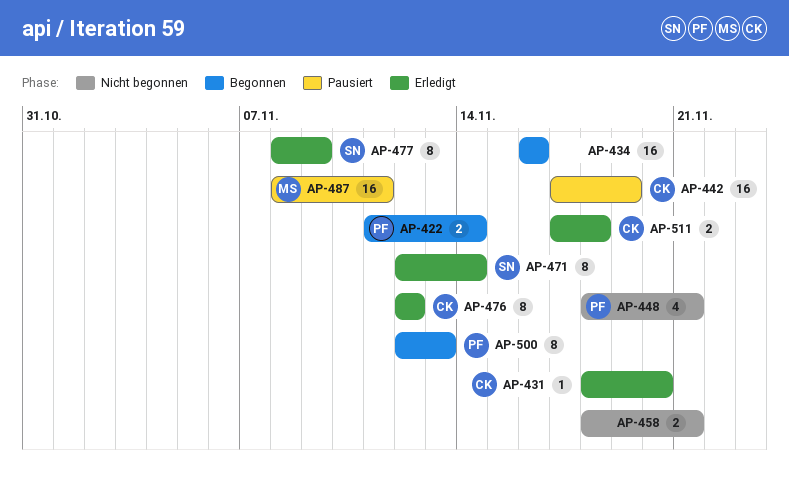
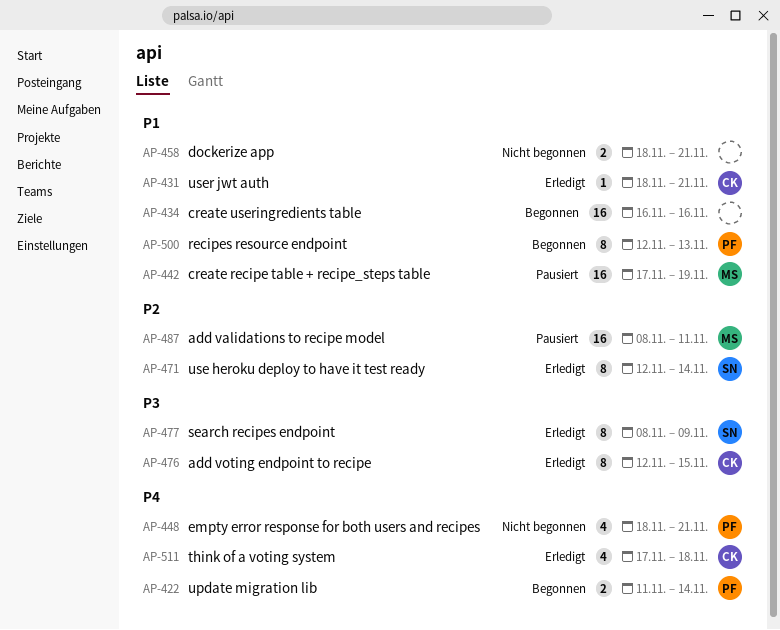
AP-431, due: Nov 20 -> Nov 21
AP-442, owner: CK -> MS
AP-476, due: Nov 12 -> Nov 15
AP-511, estimate: 2 -> 4

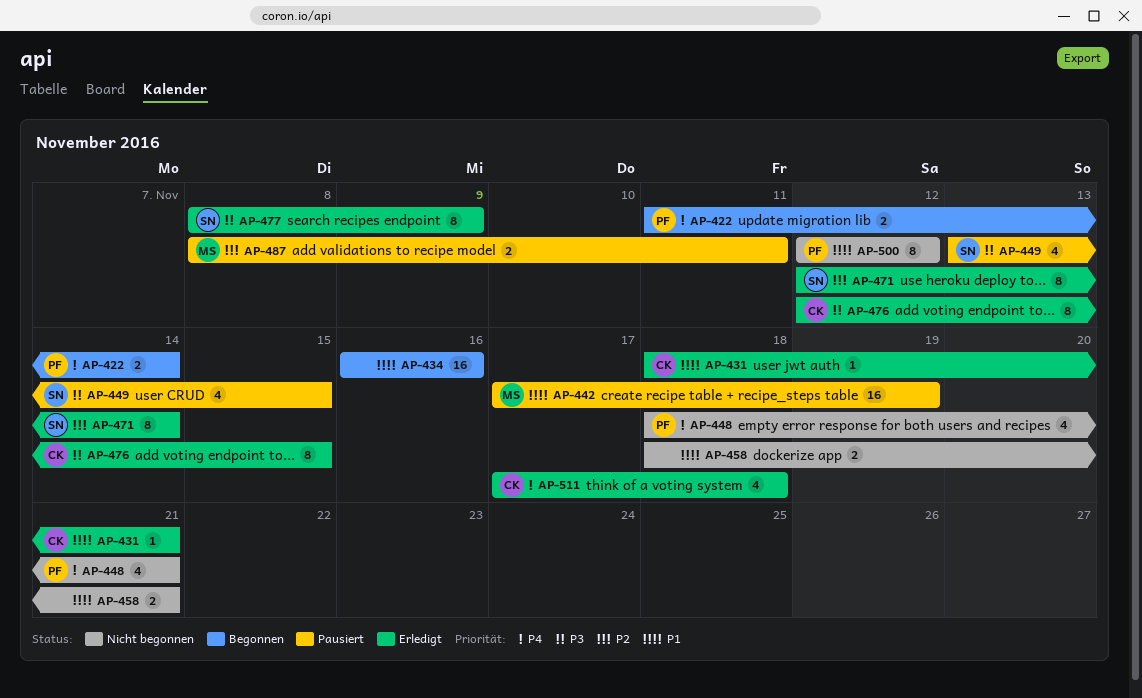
AP-449: none -> present
AP-487, estimate: 16 -> 2
AP-500, status: Begonnen -> Nicht begonnen
AP-500, due: Nov 13 -> Nov 12

